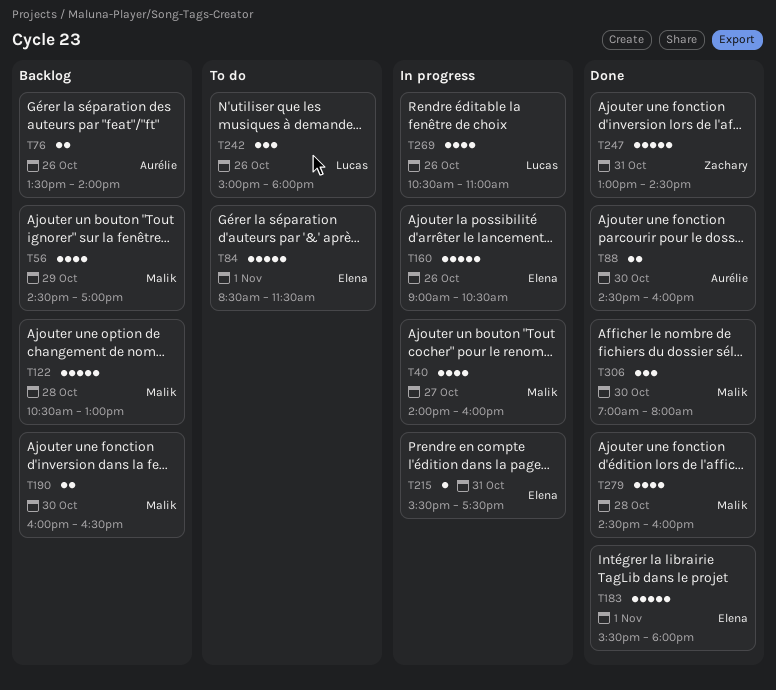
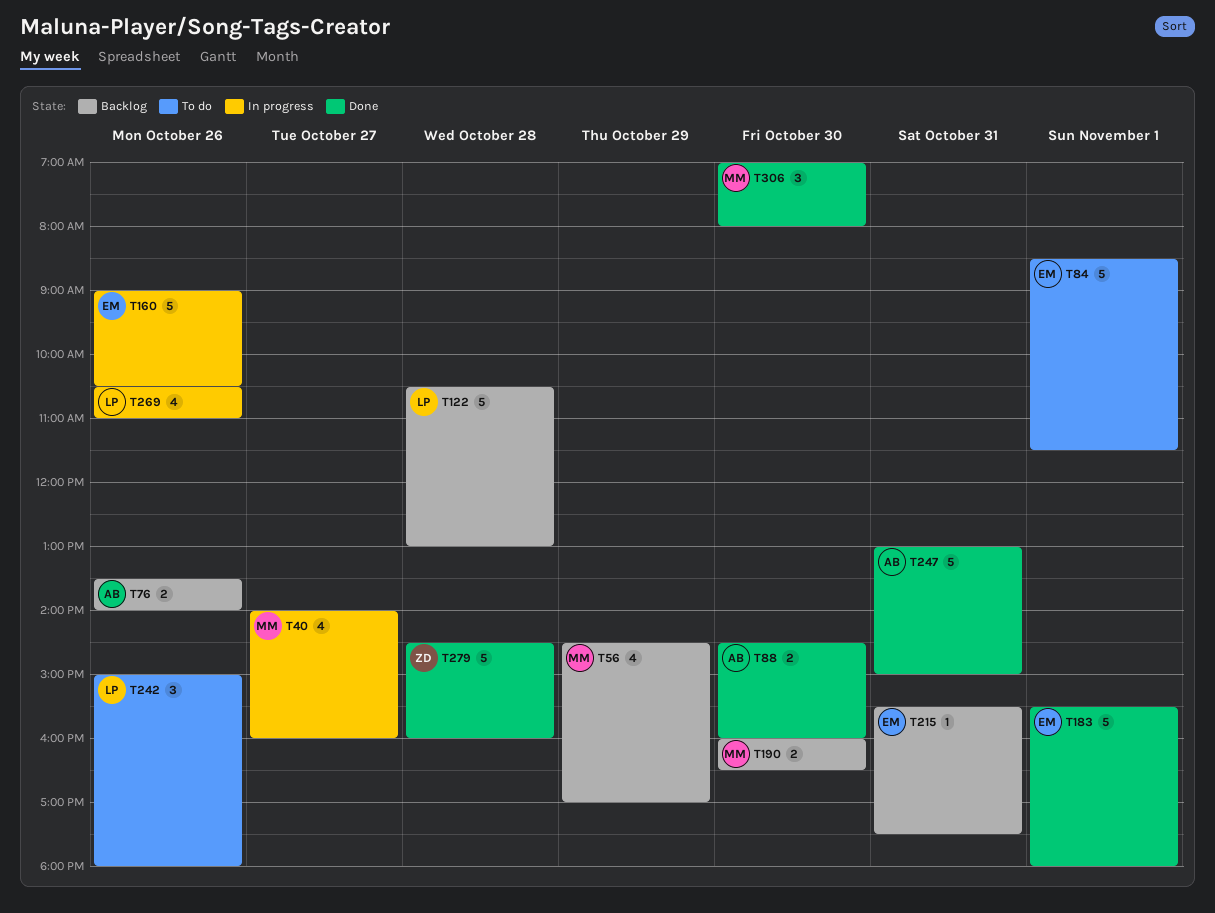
T122, owner: Malik -> Lucas
T215, status: In progress -> Backlog
T247, owner: Zachary -> Aurélie
T247, ends: 14:30 -> 15:00
T279, owner: Malik -> Zachary
T279, estimate: 4 -> 5

